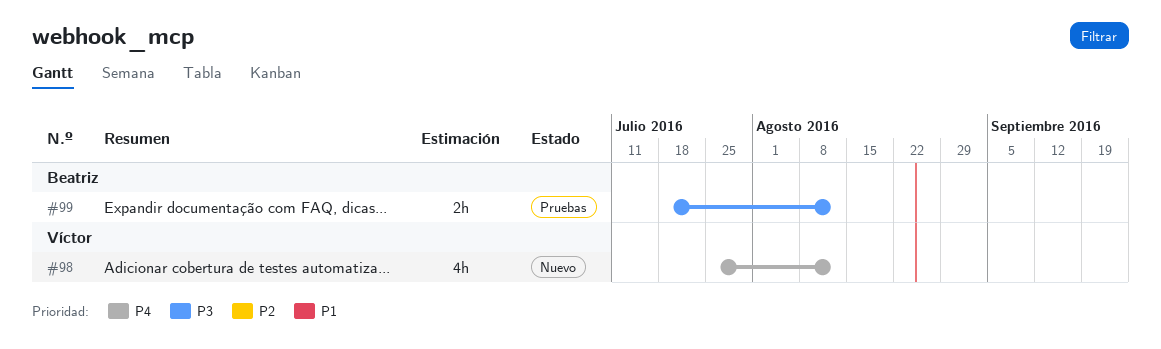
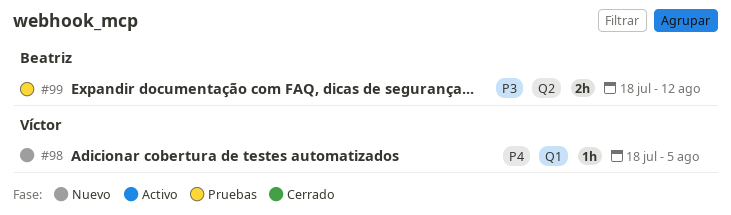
#98, estimate: 4h -> 1h
#98, start: Jul 25 -> Jul 18
#98, due: Aug 12 -> Aug 5

